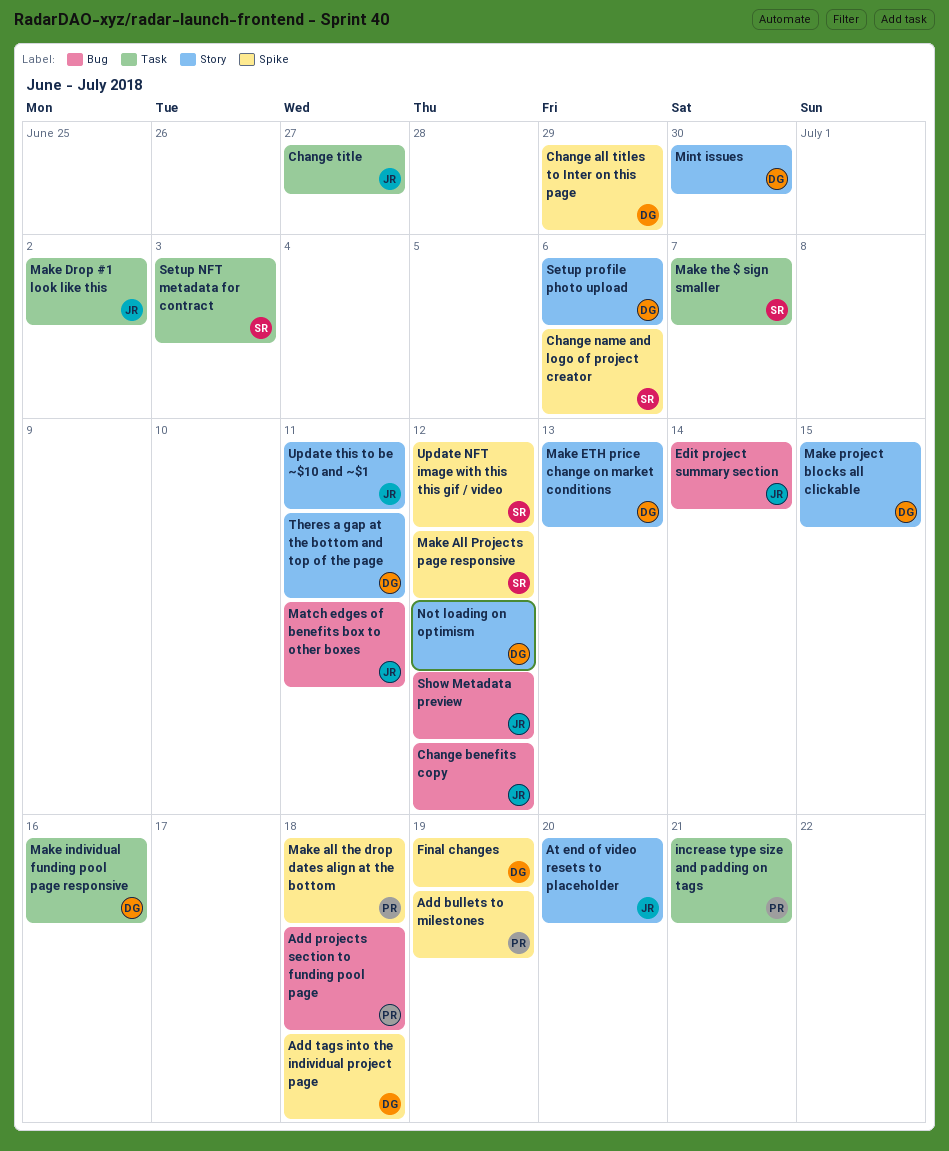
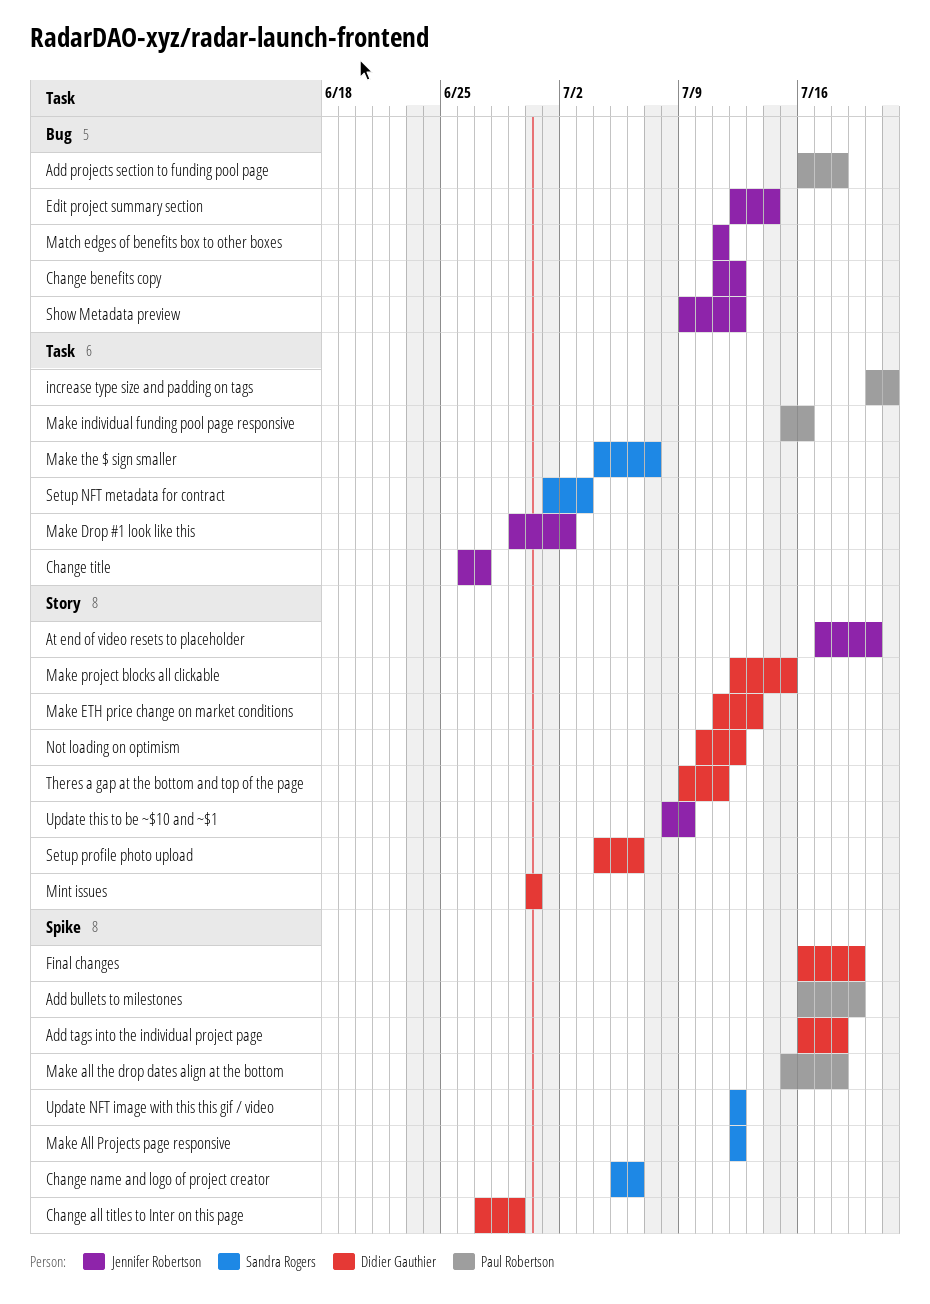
Make individual funding pool page responsive, owner: Didier Gauthier -> Paul Robertson
Update this to be ~$10 and ~$1, due: Jul 11 -> Jul 9

